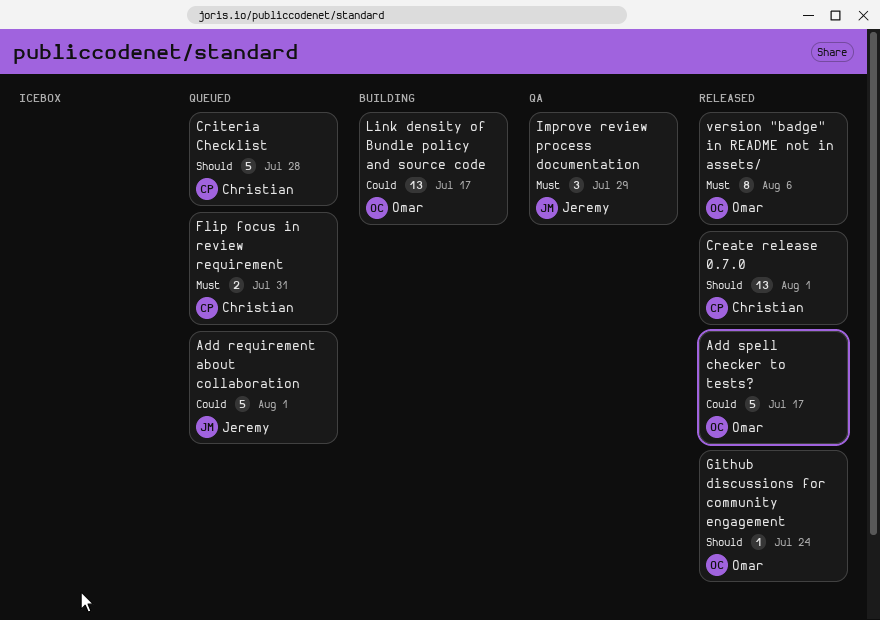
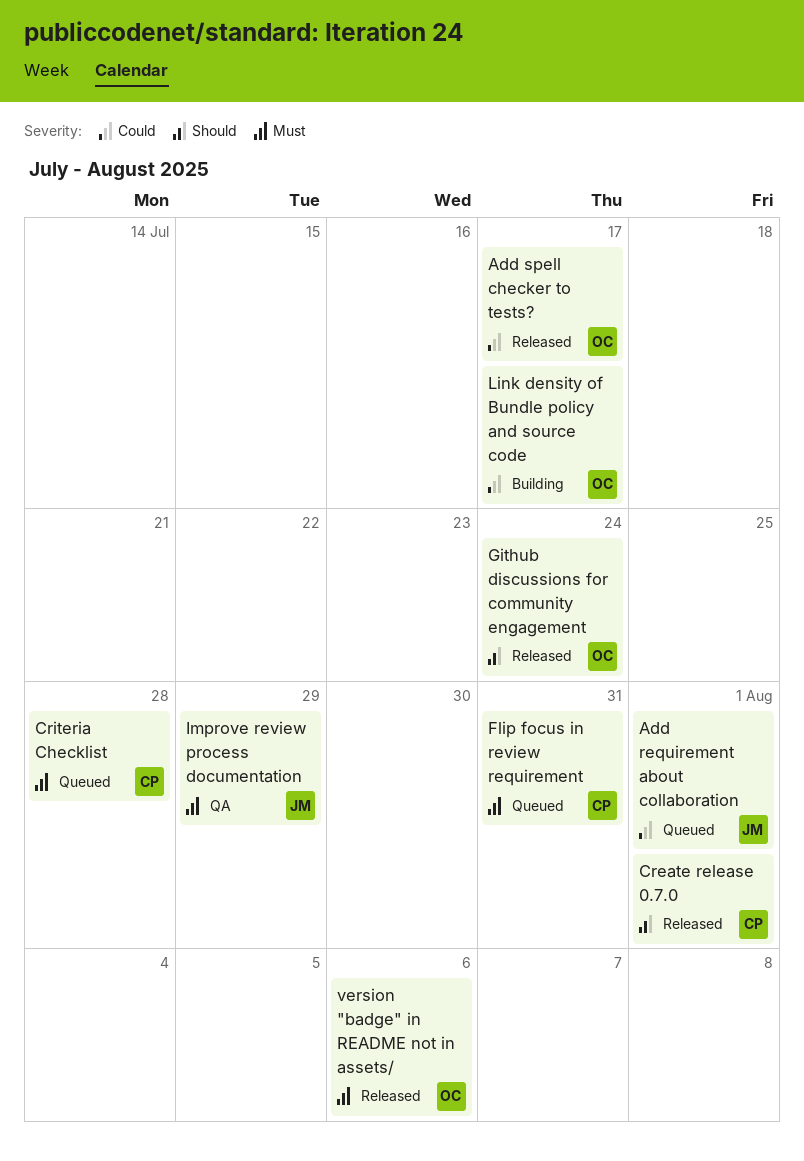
Criteria Checklist, priority: Should -> Must

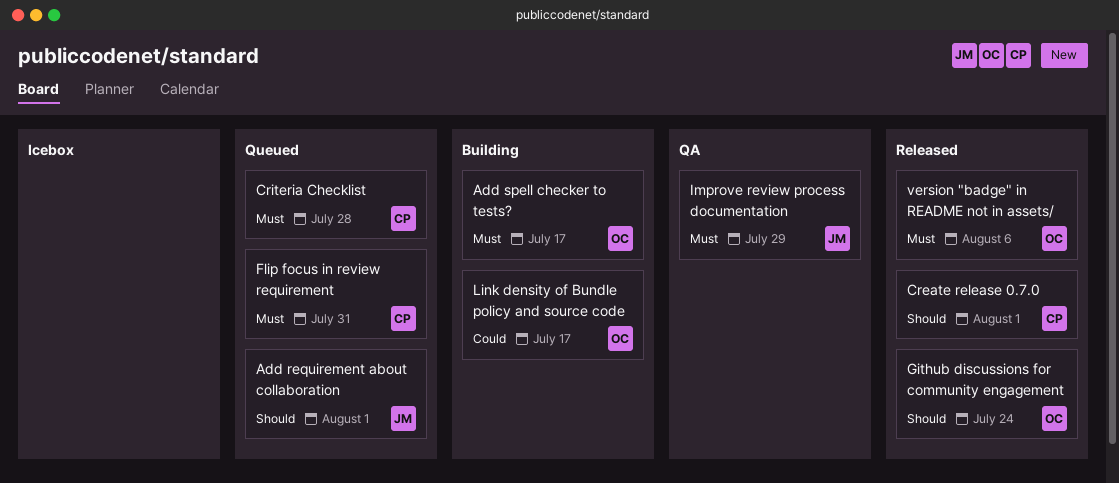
Add requirement about collaboration, priority: Could -> Should
Add spell checker to tests?, status: Released -> Building
Add spell checker to tests?, priority: Could -> Must

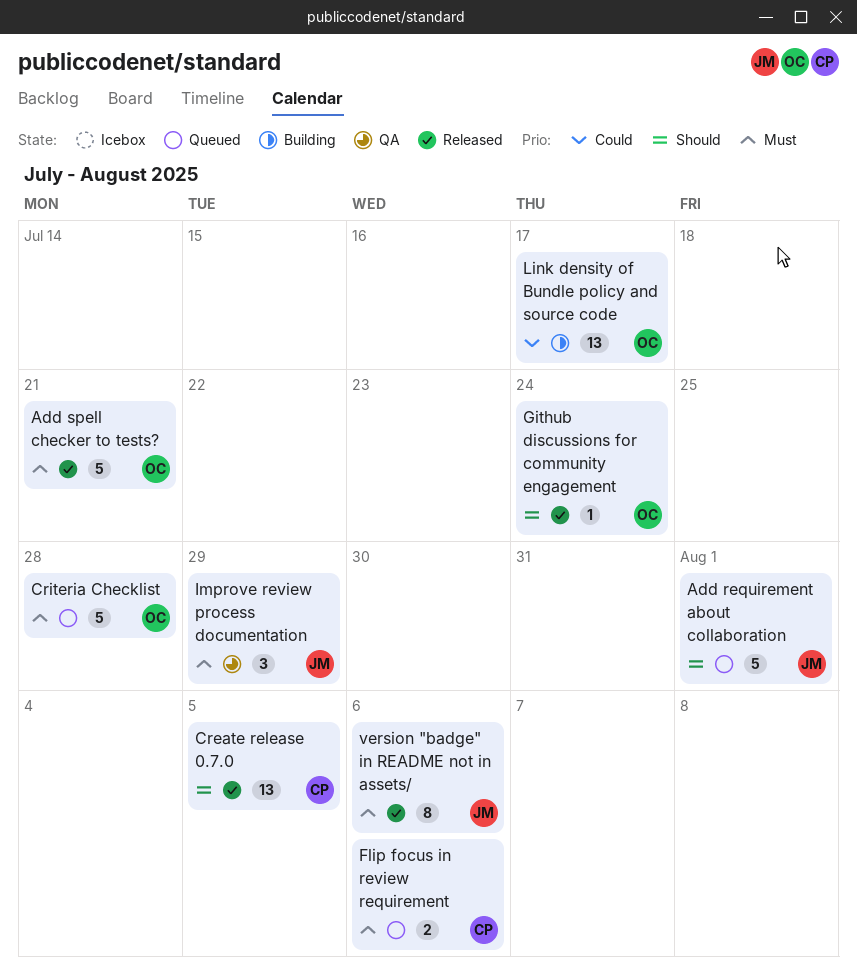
Add spell checker to tests?, status: Building -> Released
Add spell checker to tests?, due: Jul 17 -> Jul 21
Create release 0.7.0, due: Aug 1 -> Aug 5
Criteria Checklist, owner: CP -> OC
Flip focus in review requirement, due: Jul 31 -> Aug 6
version "badge" in README not in assets/, owner: OC -> JM

